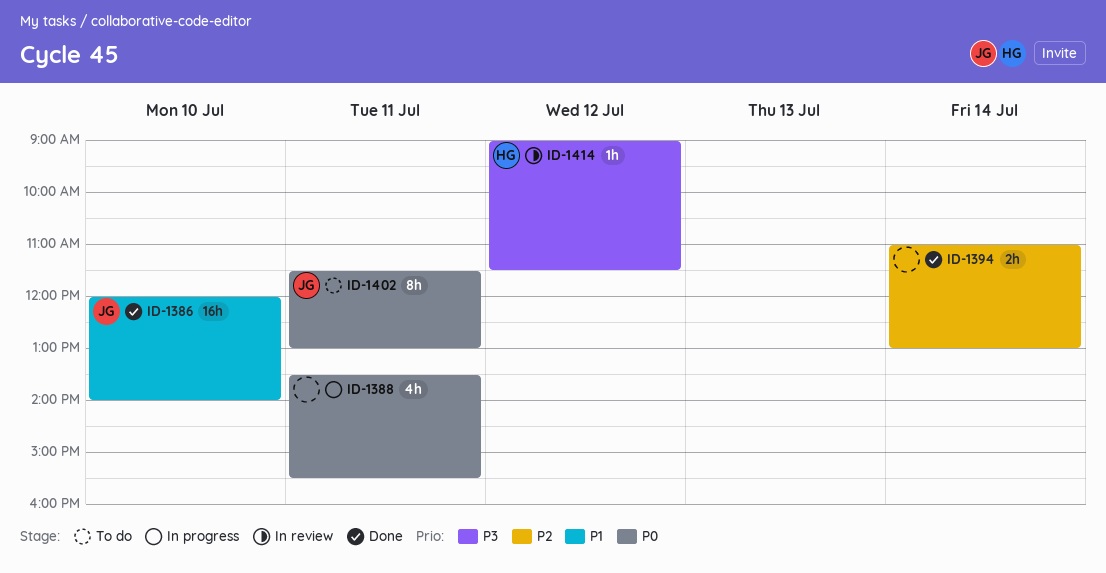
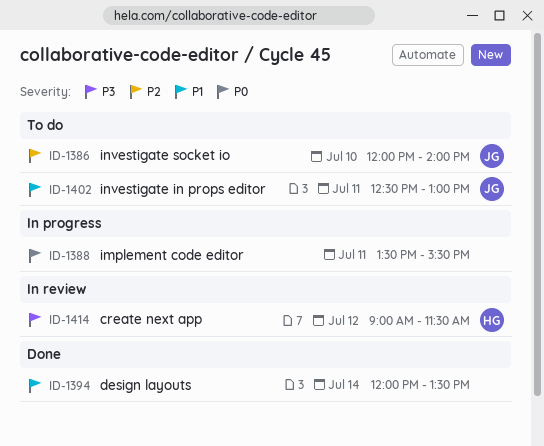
ID-1386, status: Done -> To do
ID-1386, priority: P1 -> P2
ID-1394, priority: P2 -> P1
ID-1394, begins: 11:00 -> 12:00
ID-1394, ends: 13:00 -> 13:30
ID-1402, priority: P0 -> P1
ID-1402, begins: 11:30 -> 12:30

